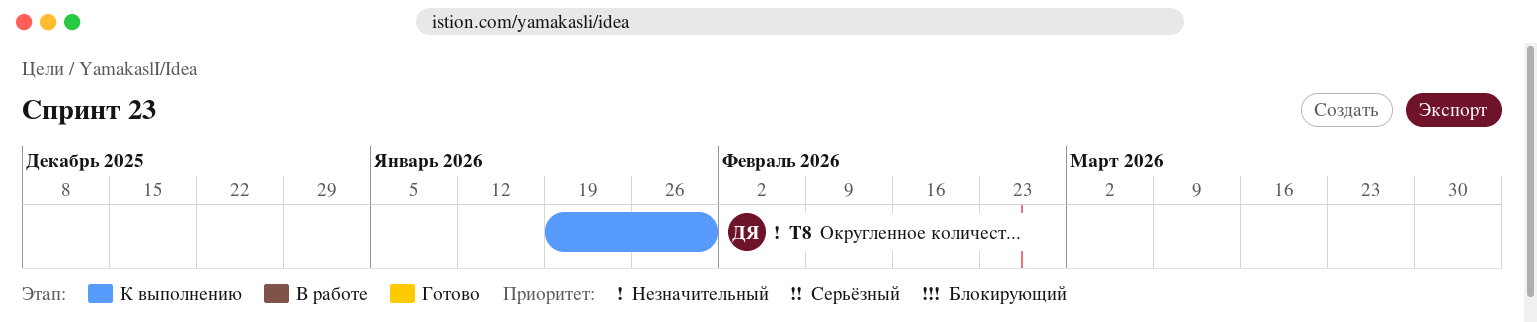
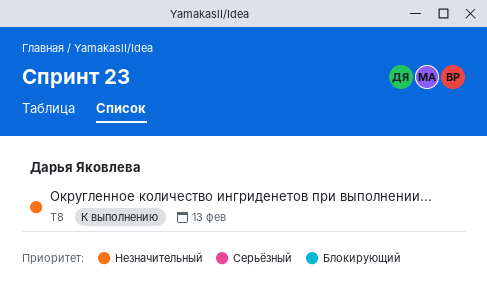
T8, due: Jan 30 -> Feb 13

